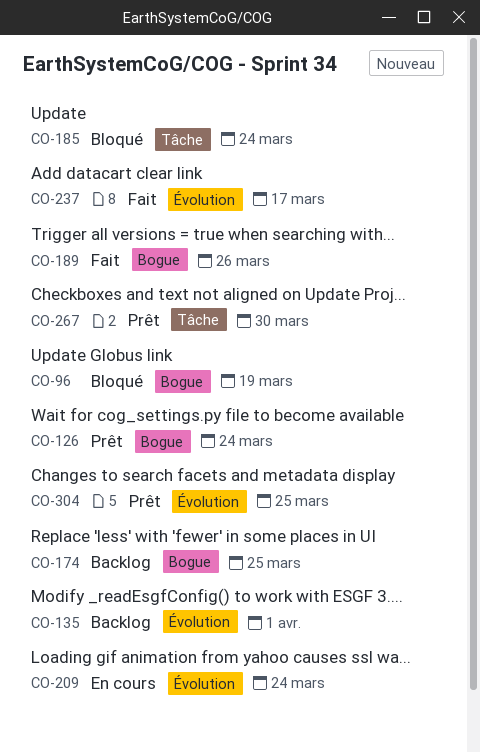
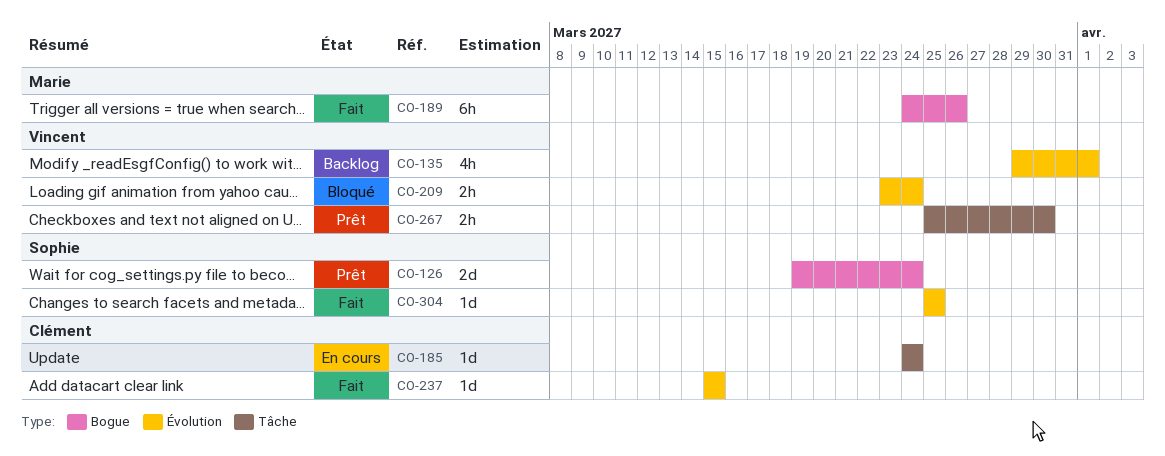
CO-96: present -> none
CO-174: present -> none
CO-185, status: Bloqué -> En cours
CO-209, status: En cours -> Bloqué
CO-237, due: Mar 17 -> Mar 15
CO-304, status: Prêt -> Fait

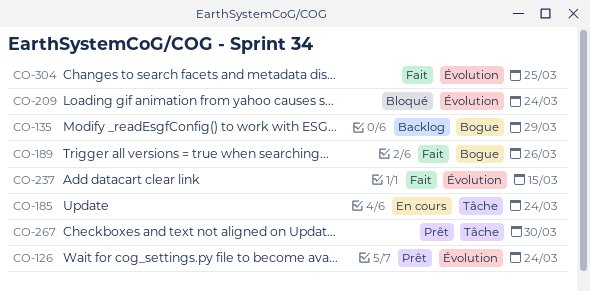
CO-126, label: Bogue -> Évolution
CO-135, label: Évolution -> Bogue
CO-135, due: Apr 1 -> Mar 29

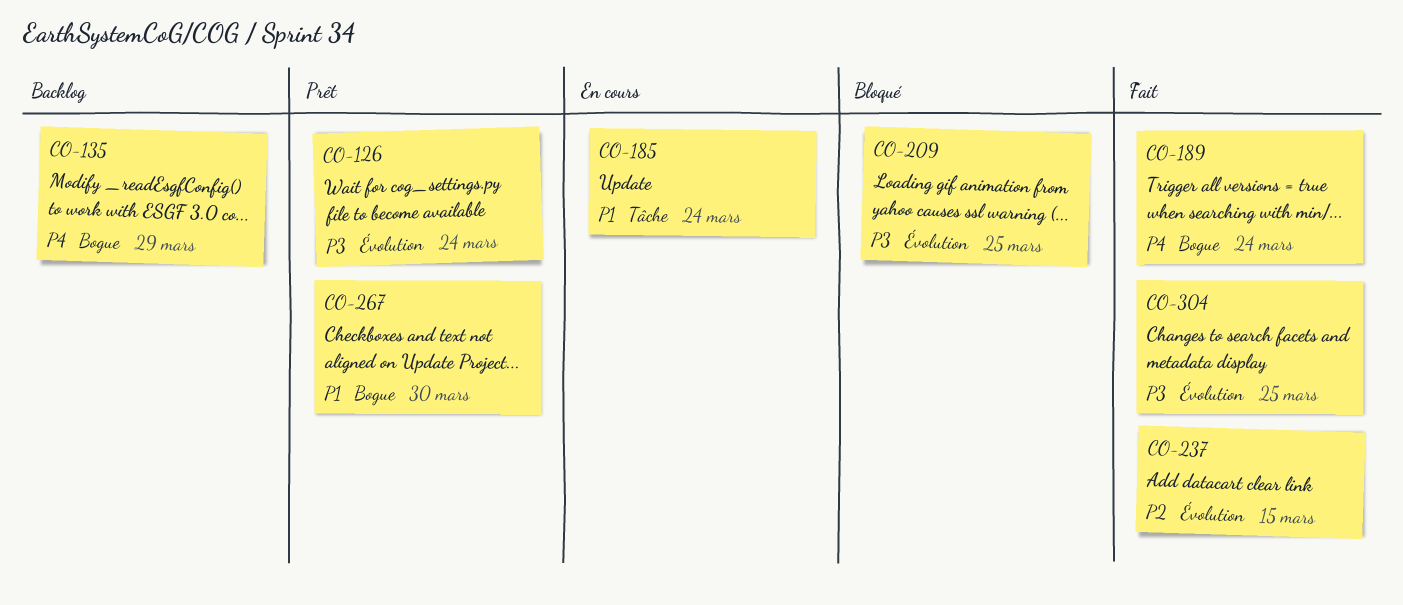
CO-189, due: Mar 26 -> Mar 24
CO-209, due: Mar 24 -> Mar 25
CO-267, label: Tâche -> Bogue

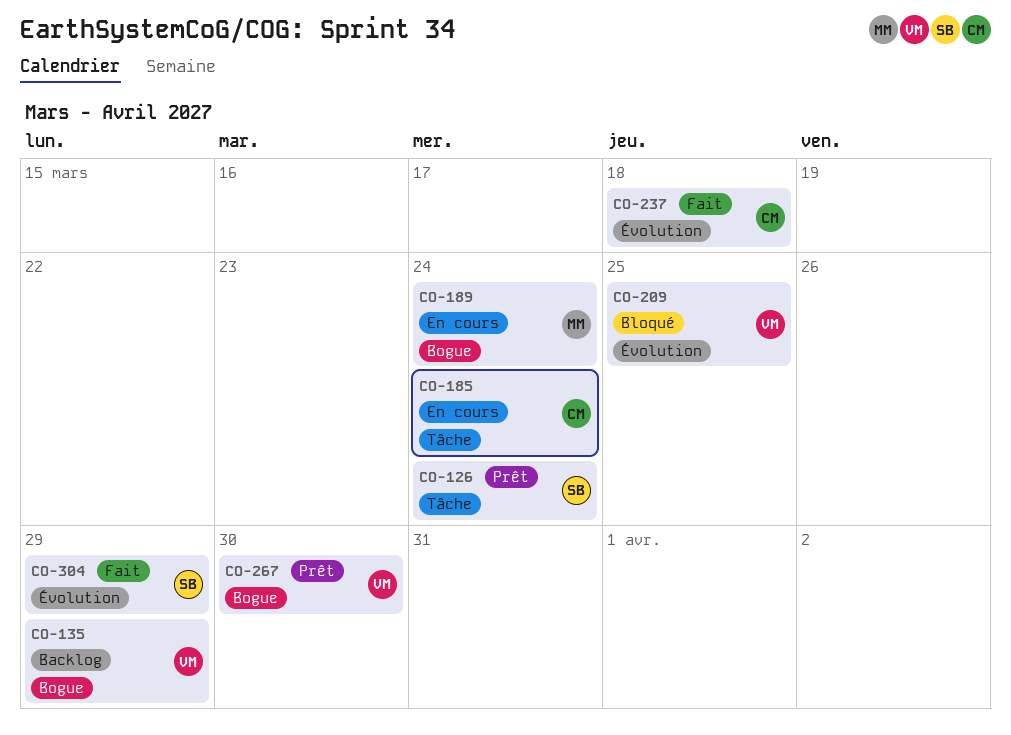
CO-126, label: Évolution -> Tâche
CO-189, status: Fait -> En cours
CO-237, due: Mar 15 -> Mar 18
CO-304, due: Mar 25 -> Mar 29

